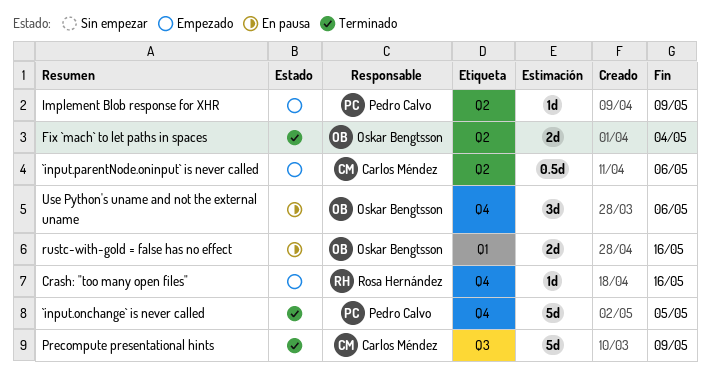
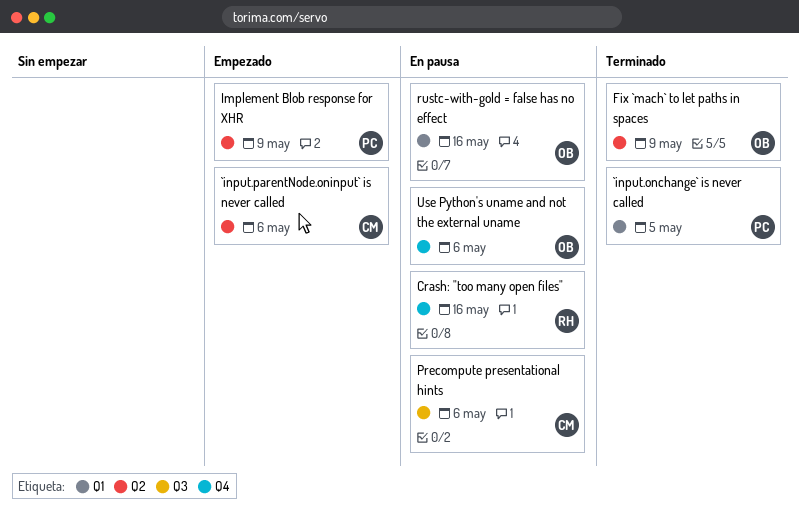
`input.onchange` is never called, label: Q4 -> Q1
Crash: "too many open files", status: Empezado -> En pausa
Fix `mach` to let paths in spaces, due: May 4 -> May 9
Precompute presentational hints, status: Terminado -> En pausa
Precompute presentational hints, due: May 9 -> May 6

